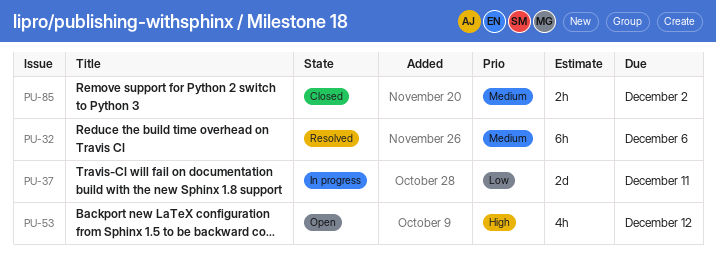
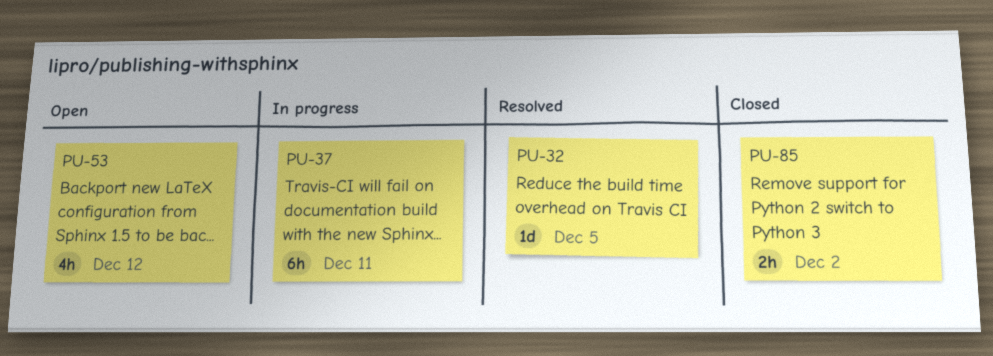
PU-32, estimate: 6h -> 1d
PU-32, due: Dec 6 -> Dec 5
PU-37, estimate: 2d -> 6h

